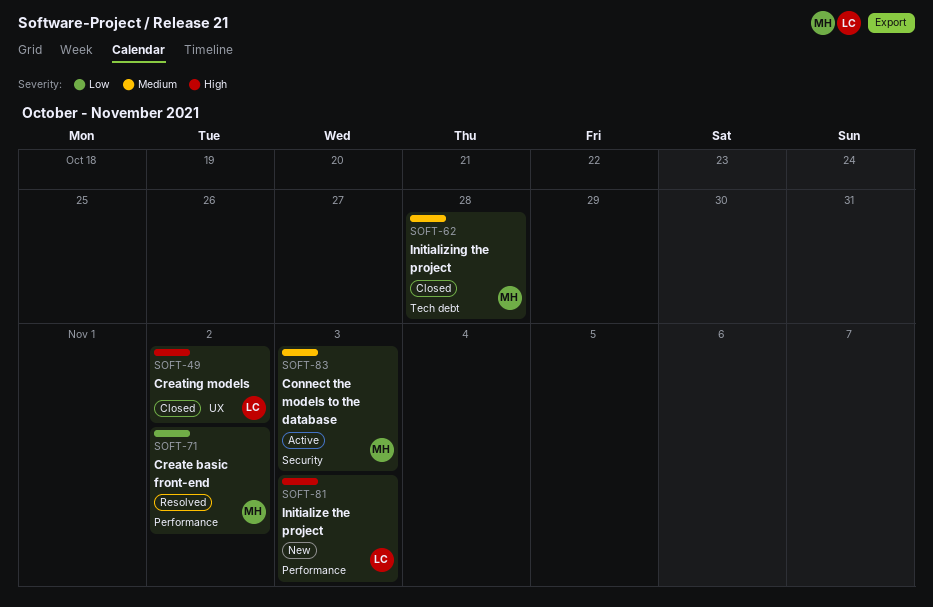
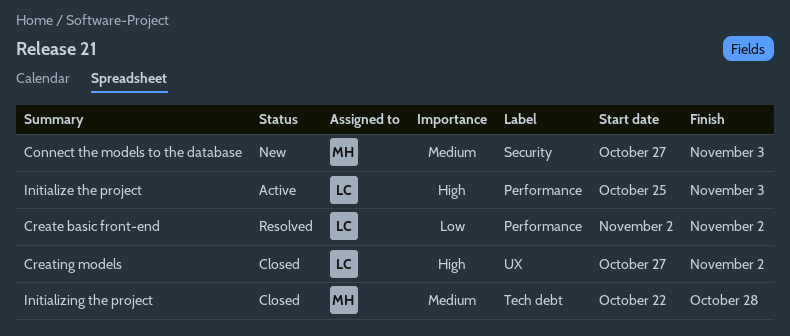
Connect the models to the database, status: Active -> New
Create basic front-end, owner: MH -> LC
Initialize the project, status: New -> Active

